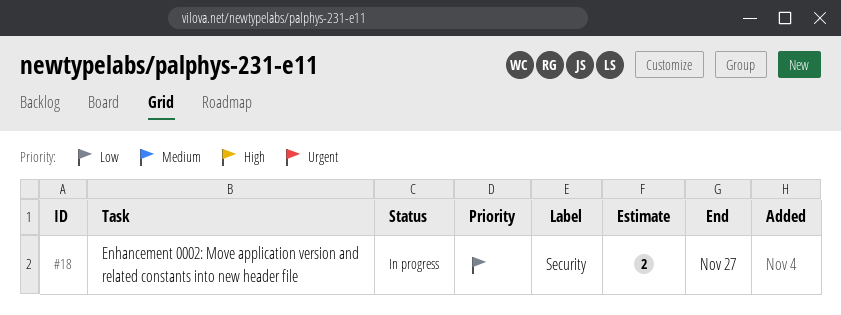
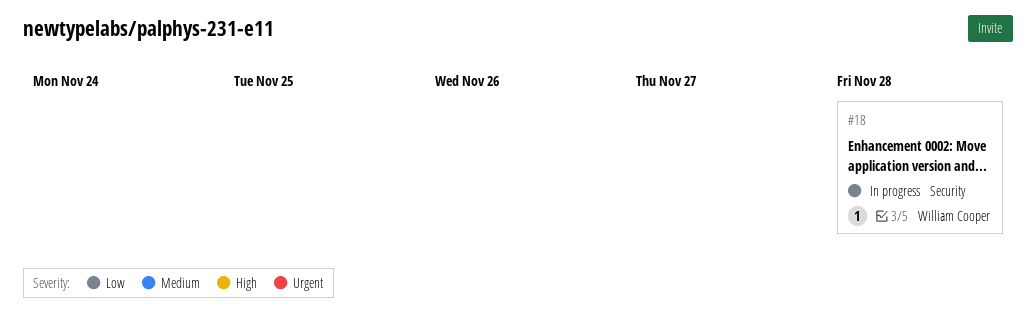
#18, estimate: 2 -> 1
#18, due: Nov 27 -> Nov 28

